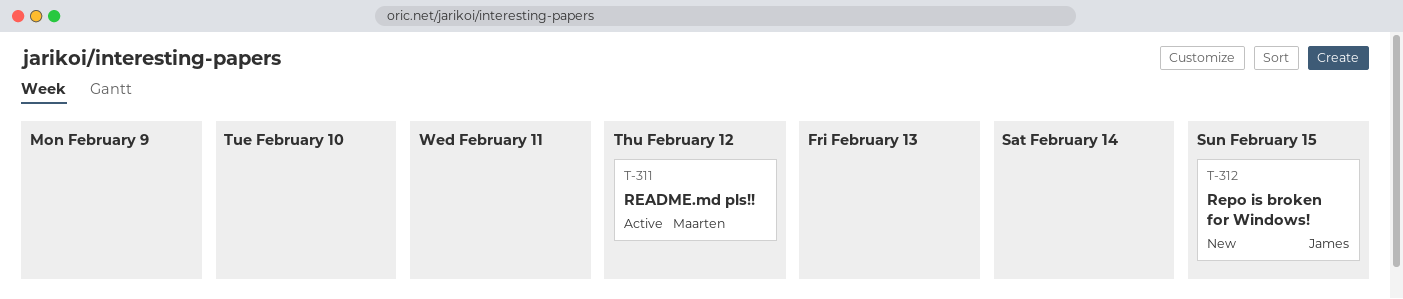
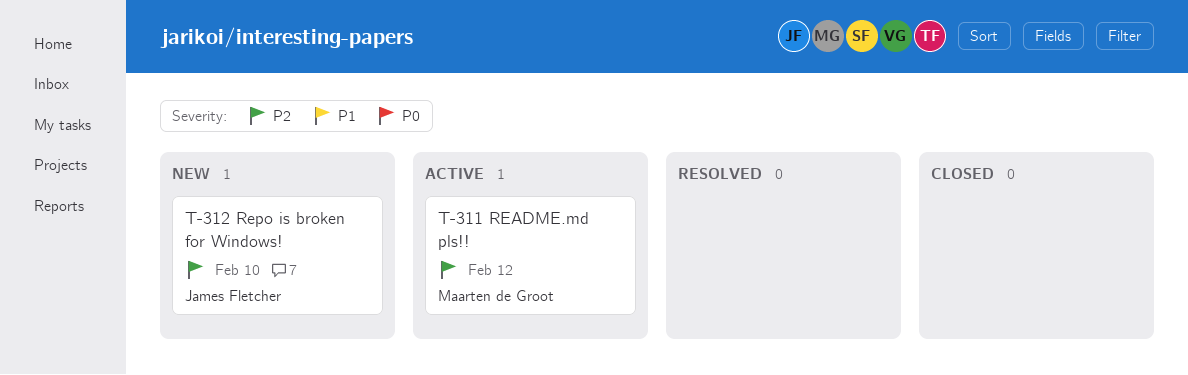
T-312, due: Feb 15 -> Feb 10

